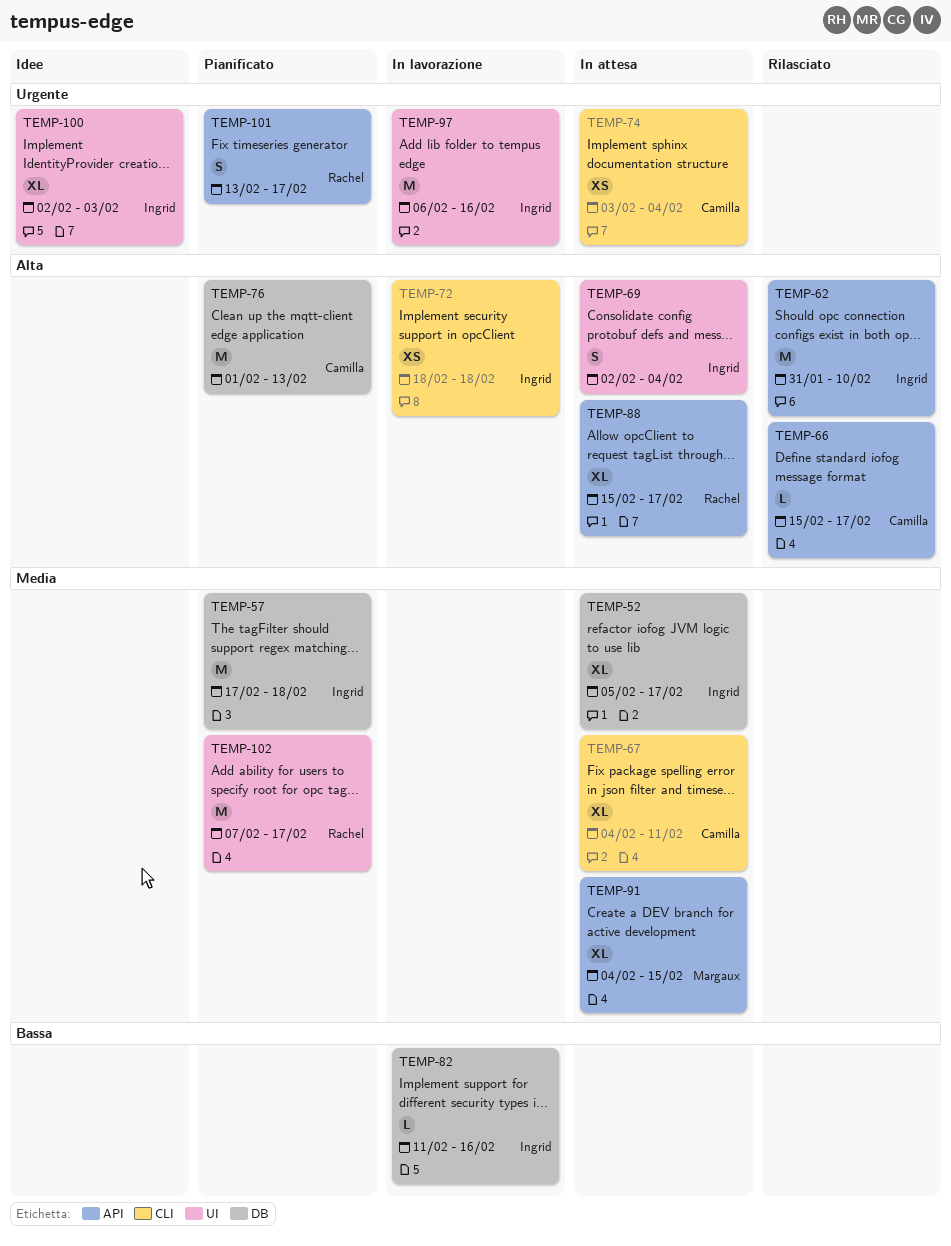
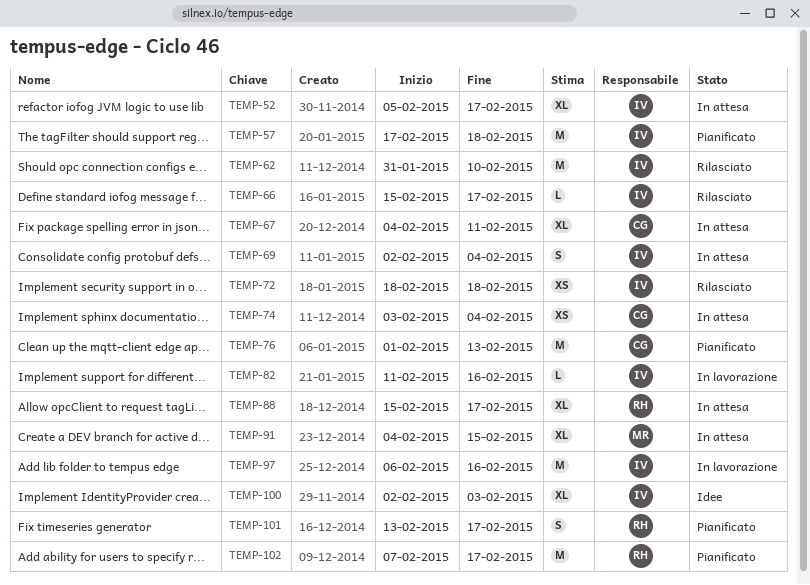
TEMP-66, owner: Camilla -> Ingrid
TEMP-72, status: In lavorazione -> Rilasciato

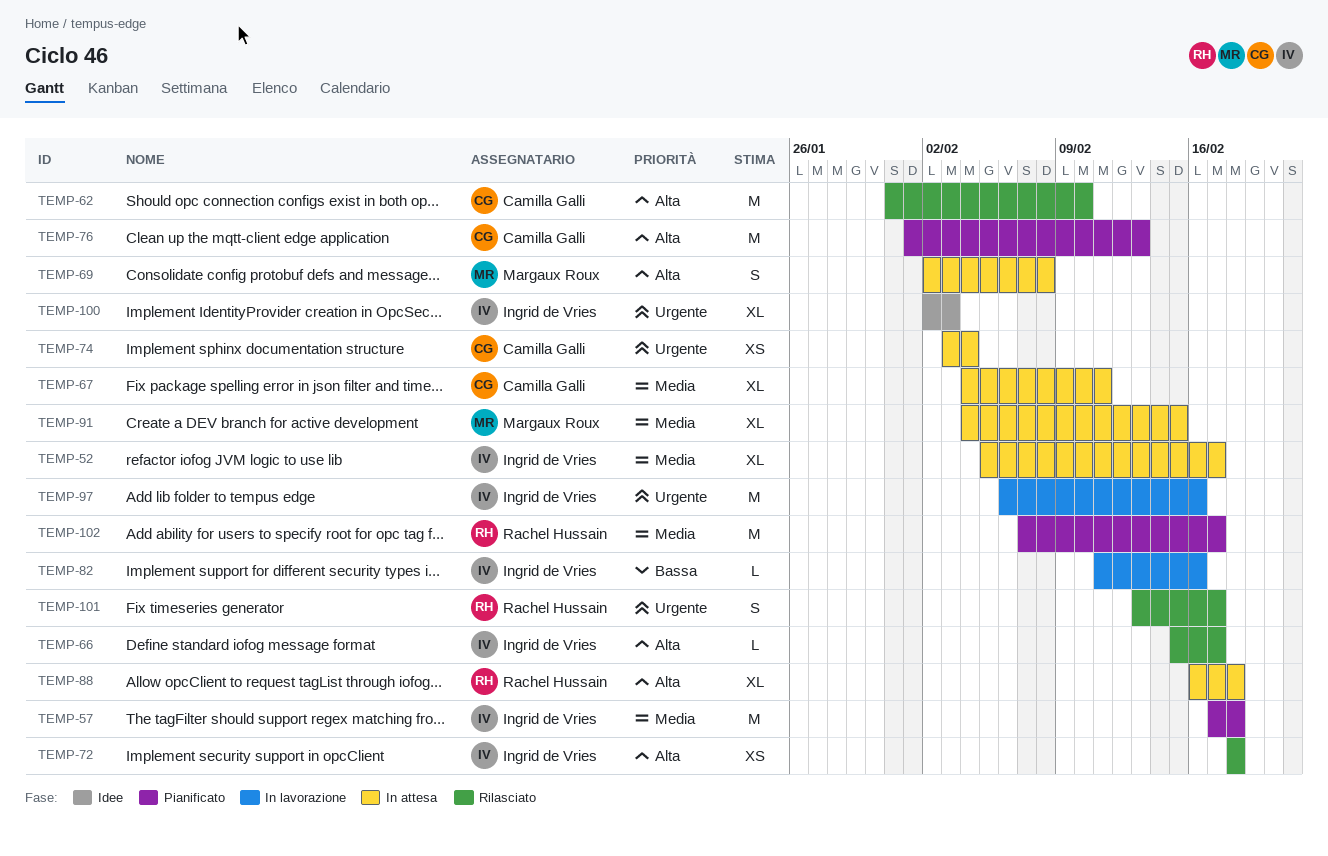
TEMP-62, owner: Ingrid de Vries -> Camilla Galli
TEMP-69, owner: Ingrid de Vries -> Margaux Roux
TEMP-69, due: Feb 4 -> Feb 8
TEMP-88, start: Feb 15 -> Feb 16
TEMP-88, due: Feb 17 -> Feb 18
TEMP-101, status: Pianificato -> Rilasciato

